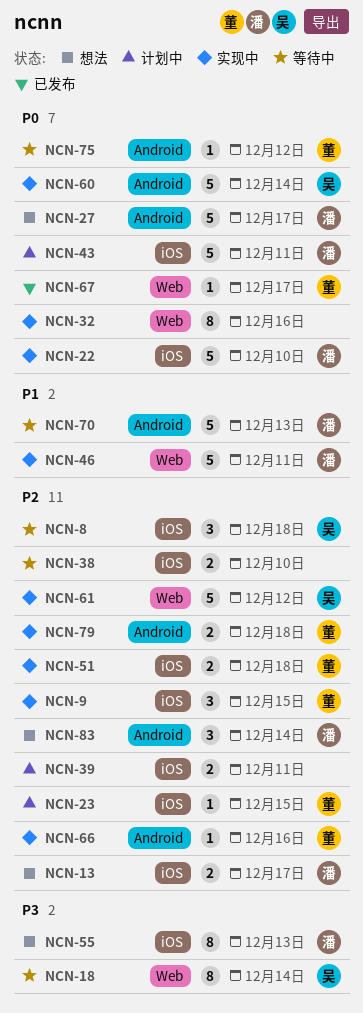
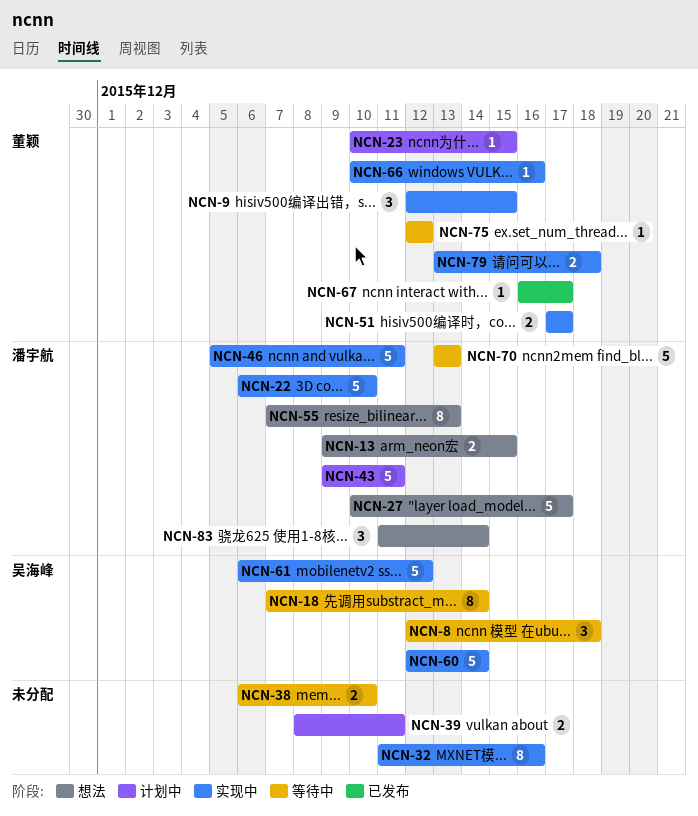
NCN-13, due: Dec 17 -> Dec 15
NCN-51, due: Dec 18 -> Dec 17

